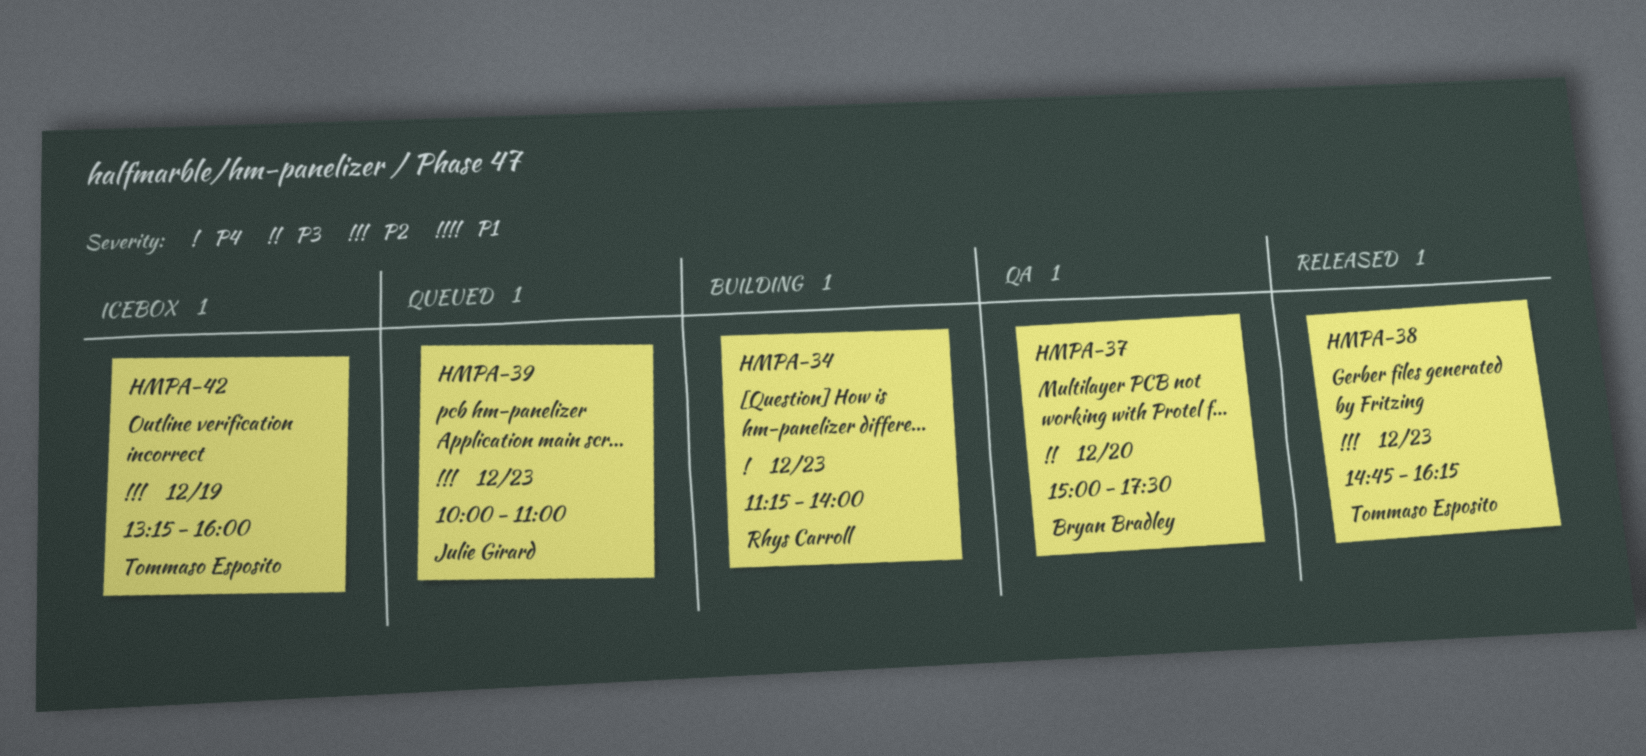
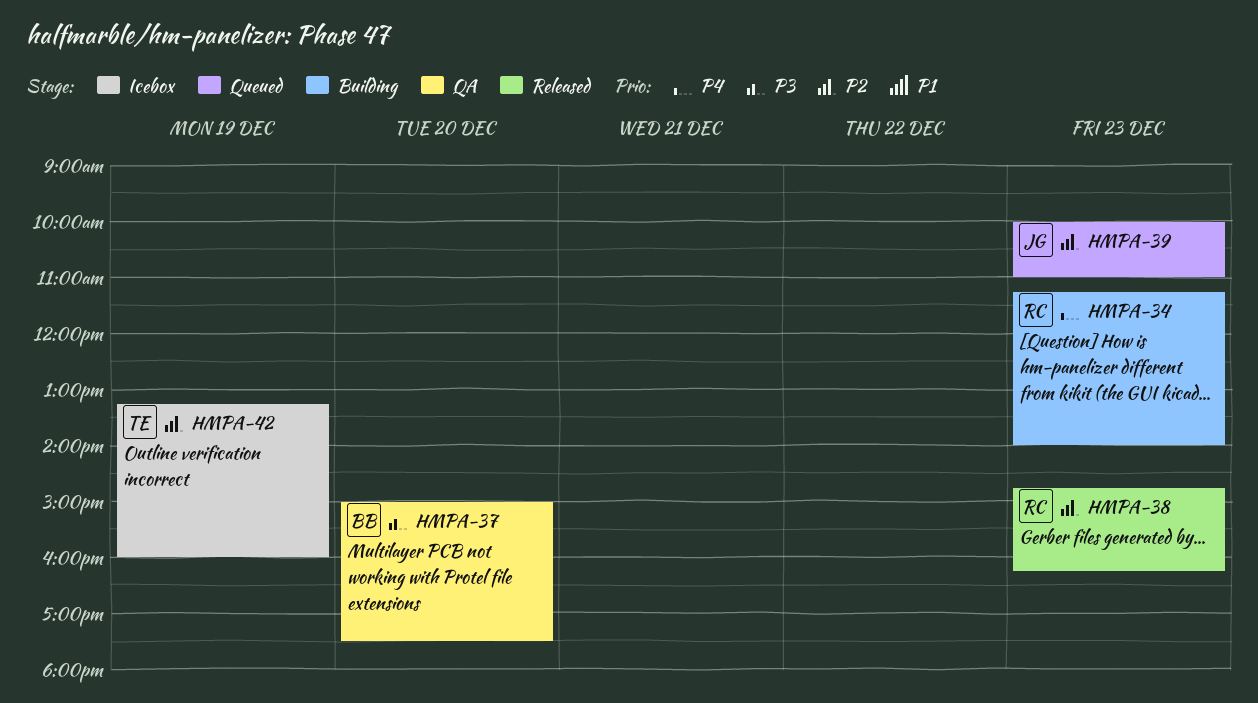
HMPA-38, owner: Tommaso Esposito -> Rhys Carroll

